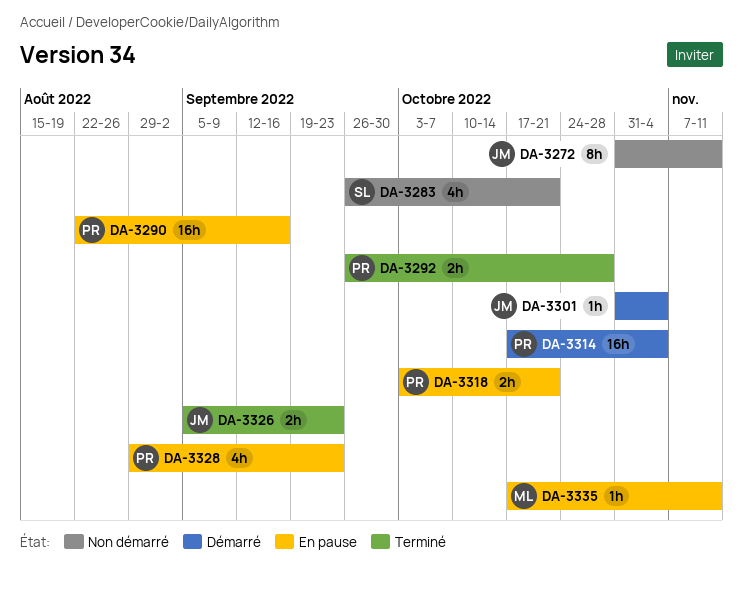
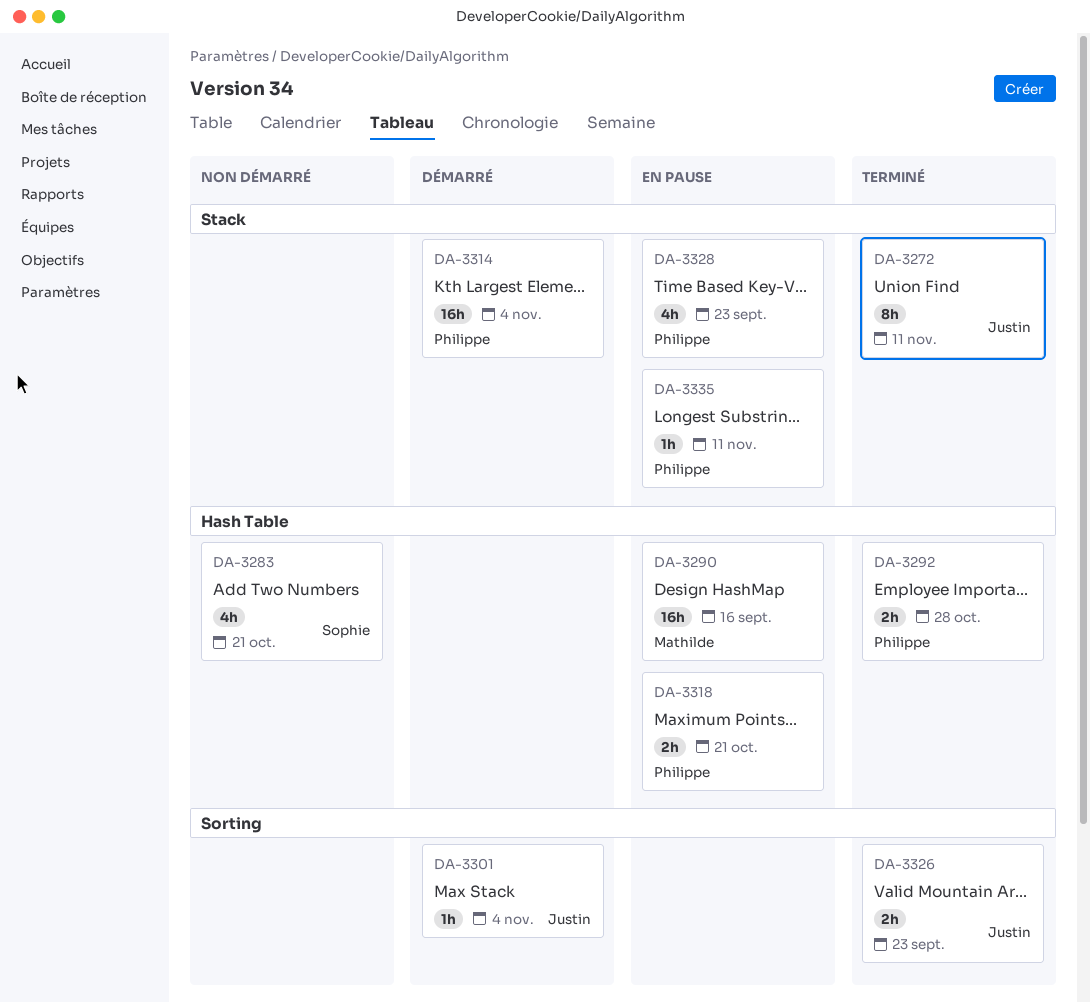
DA-3272, status: Non démarré -> Terminé
DA-3290, owner: Philippe -> Mathilde
DA-3335, owner: Mathilde -> Philippe

